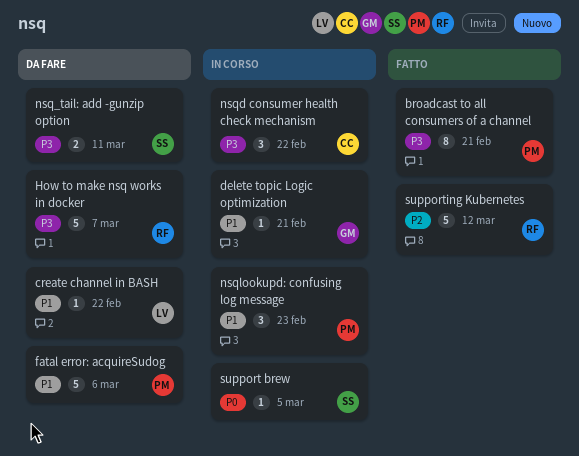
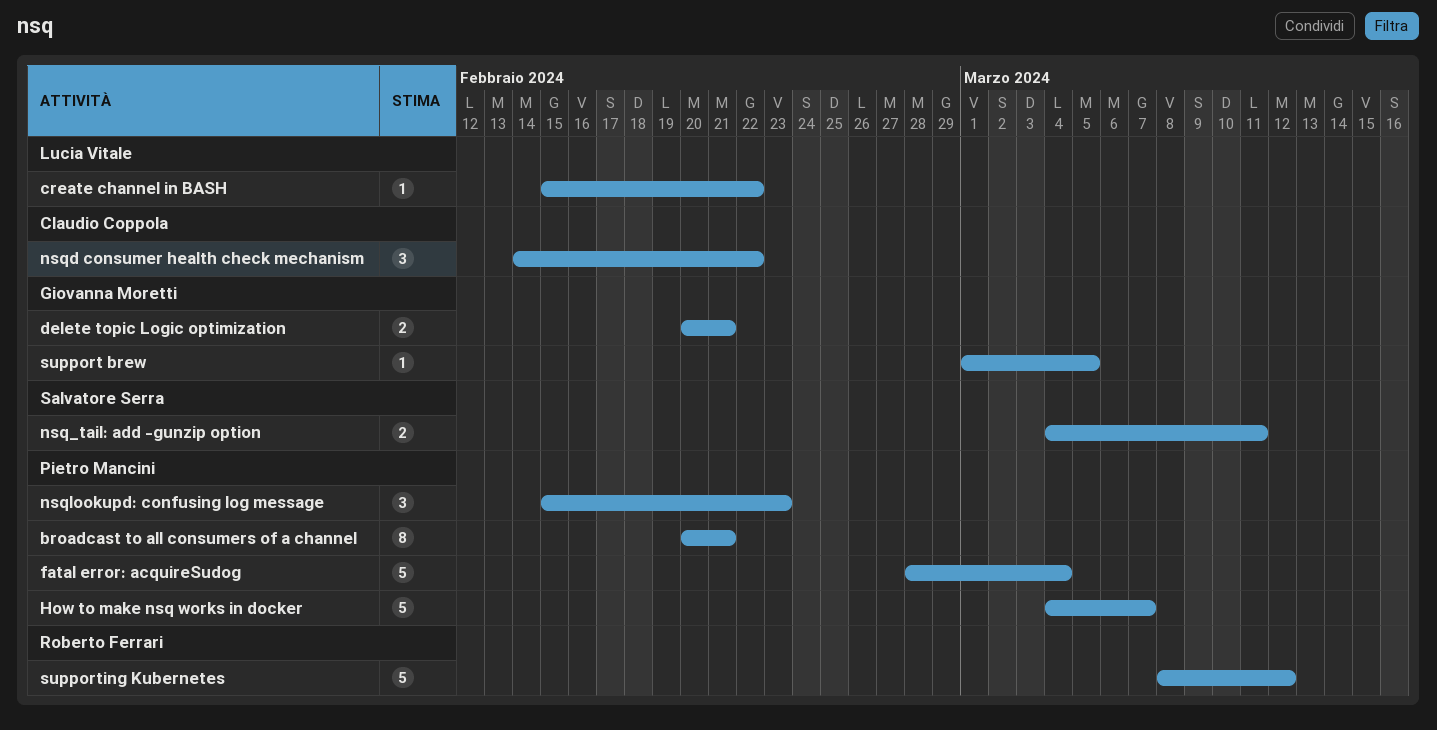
delete topic Logic optimization, estimate: 1 -> 2
fatal error: acquireSudog, due: Mar 6 -> Mar 4
How to make nsq works in docker, owner: Roberto Ferrari -> Pietro Mancini
support brew, owner: Salvatore Serra -> Giovanna Moretti

